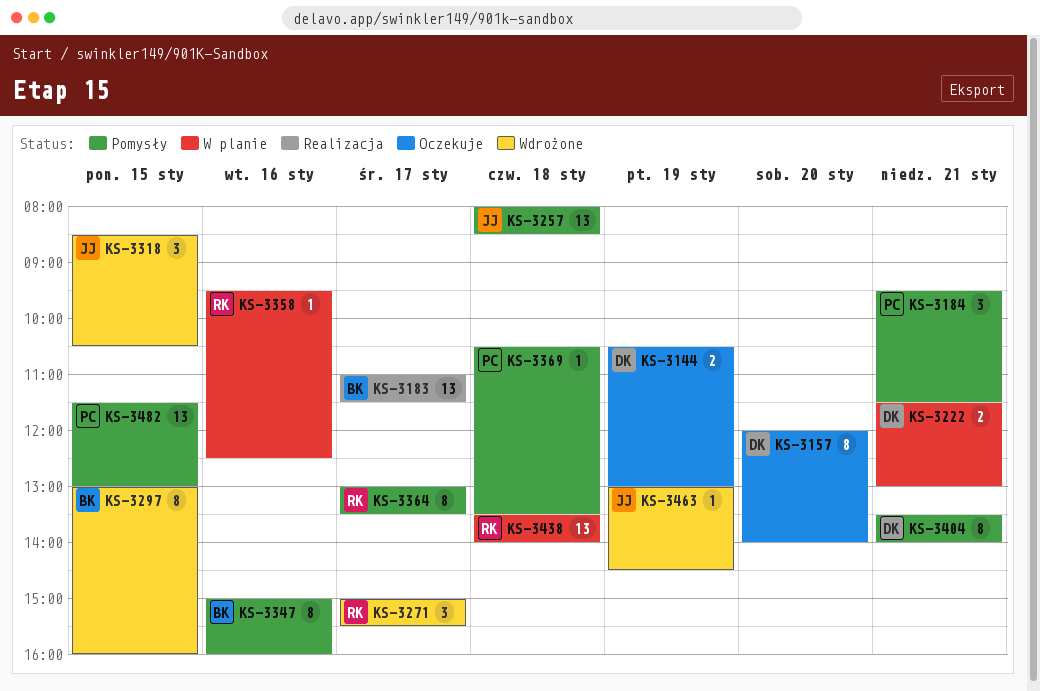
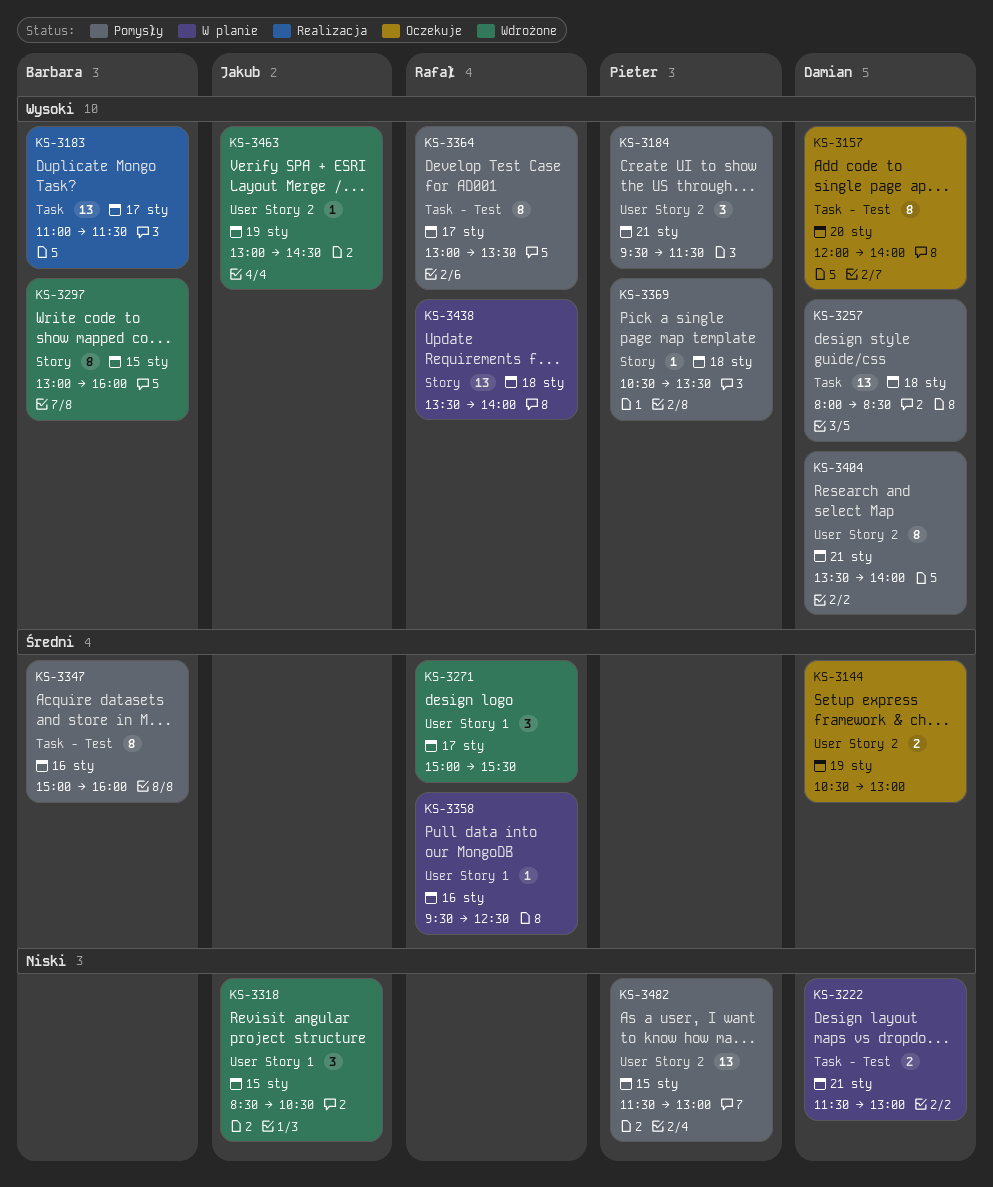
KS-3257, owner: Jakub -> Damian

